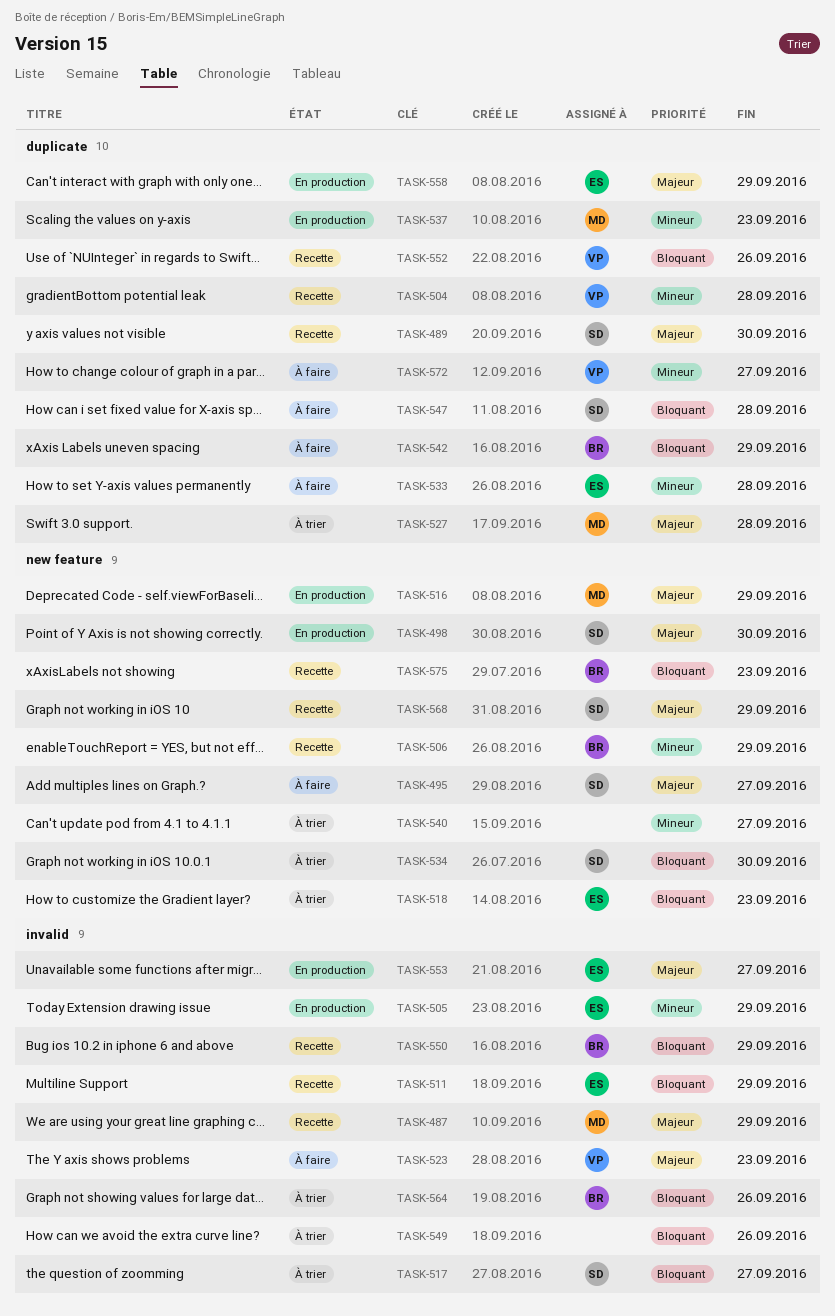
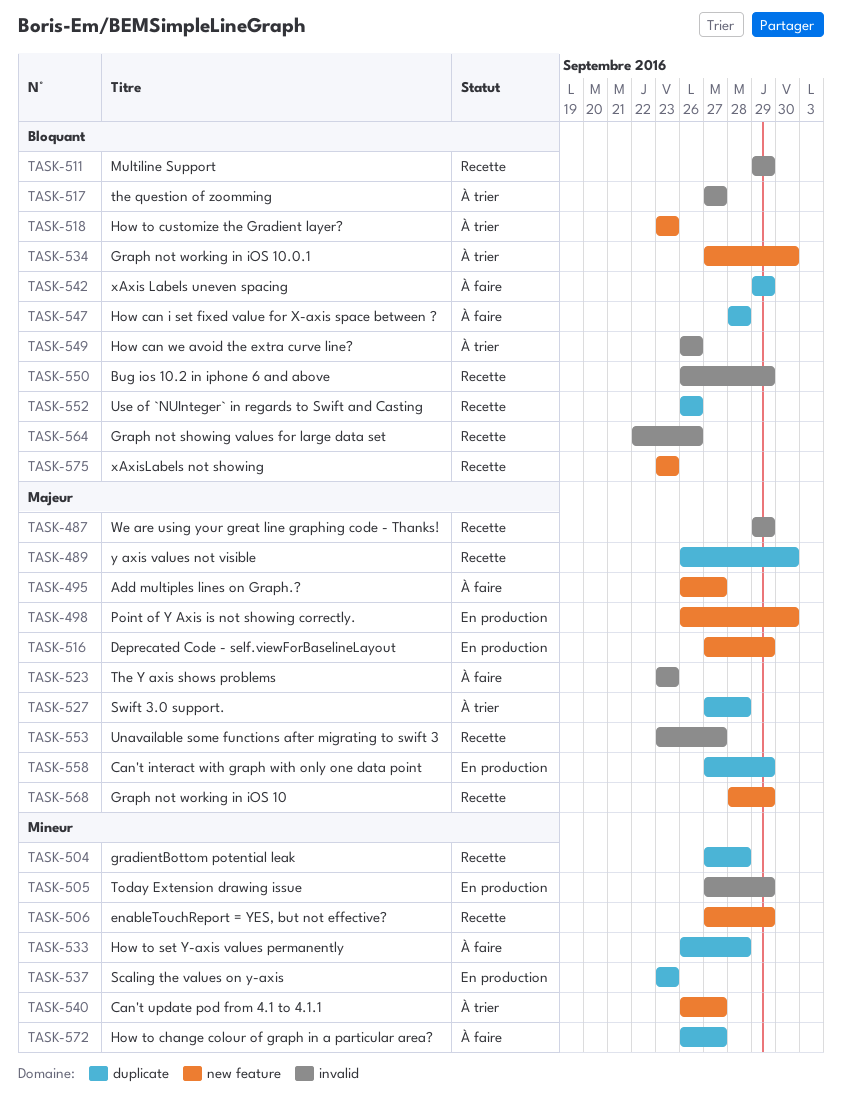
TASK-553, status: En production -> Recette
TASK-564, status: À trier -> Recette

